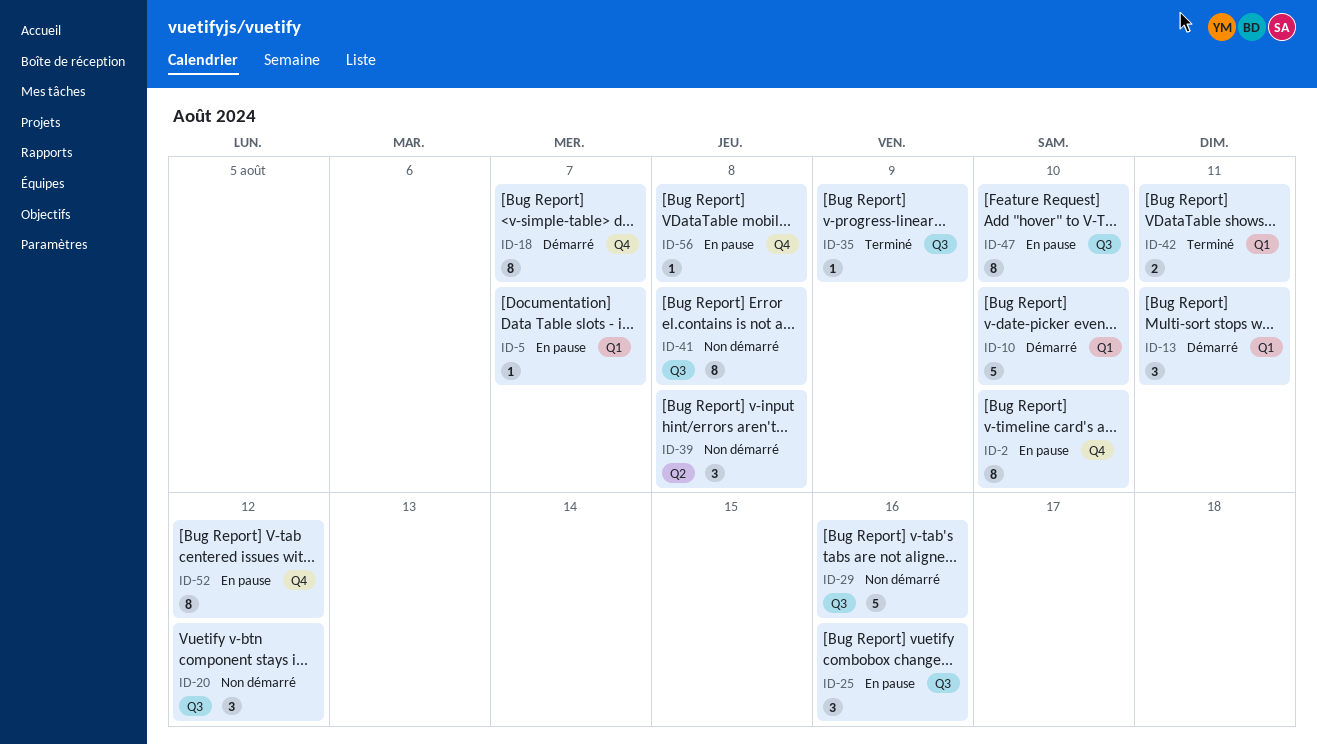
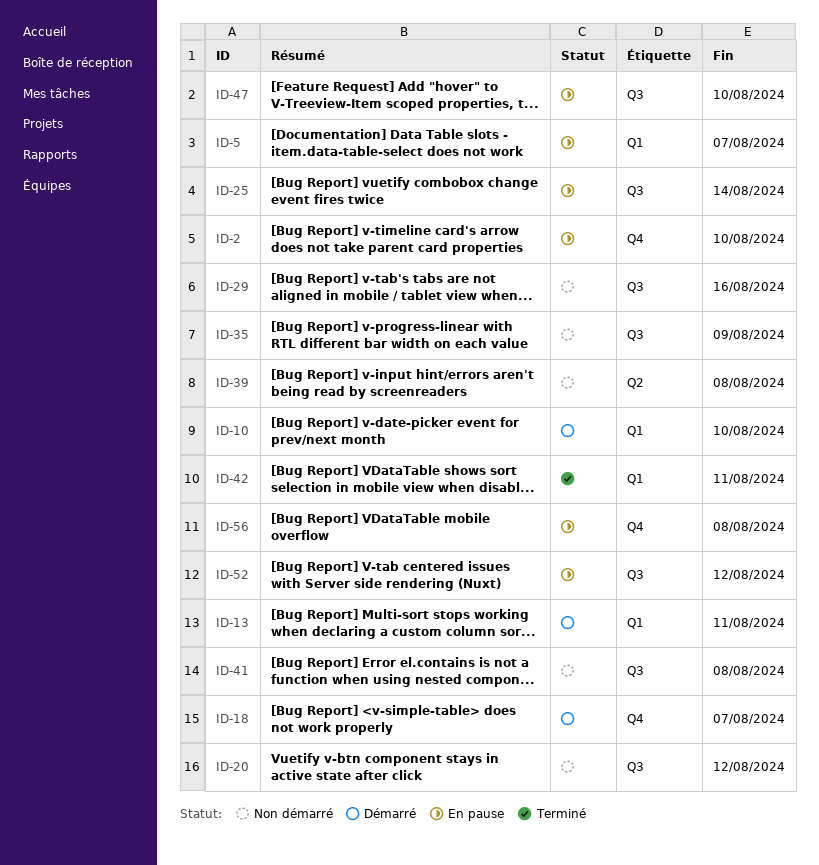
ID-25, due: Aug 16 -> Aug 14
ID-35, status: Terminé -> Non démarré
ID-52, label: Q4 -> Q3

